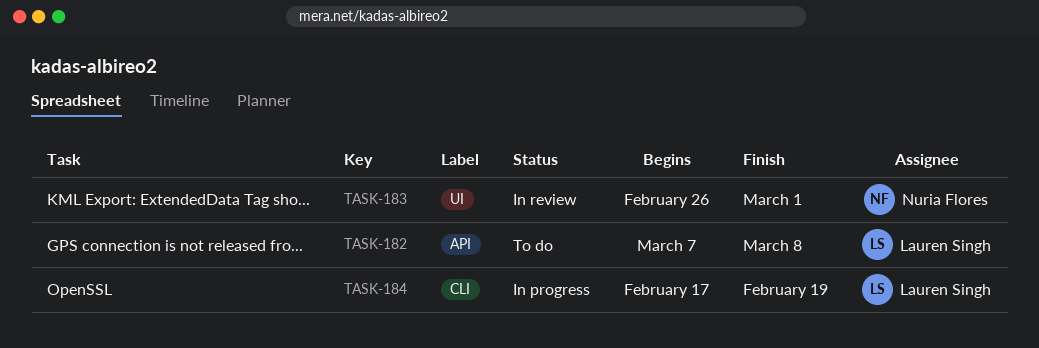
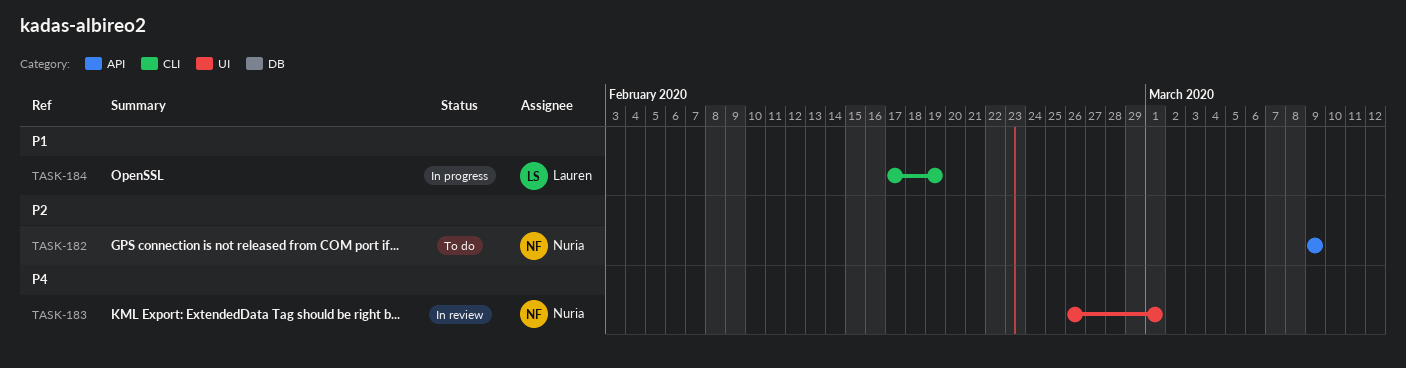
TASK-182, owner: Lauren Singh -> Nuria Flores
TASK-182, start: Mar 7 -> Mar 9
TASK-182, due: Mar 8 -> Mar 9

